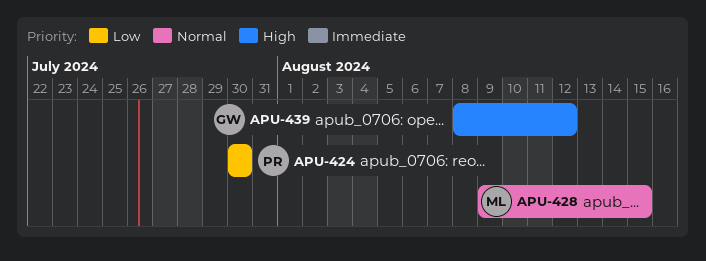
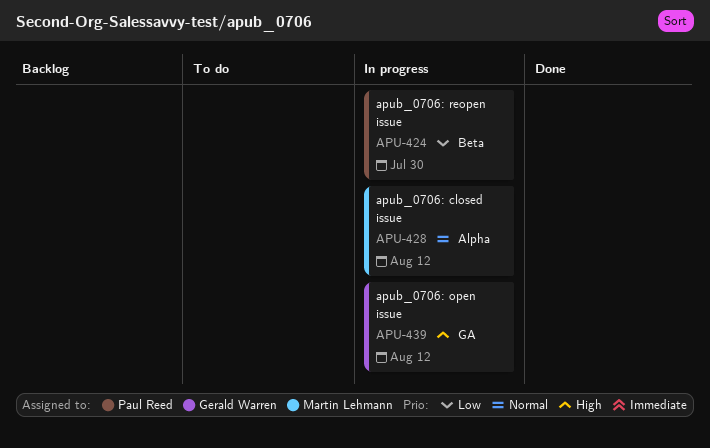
APU-428, due: Aug 15 -> Aug 12

